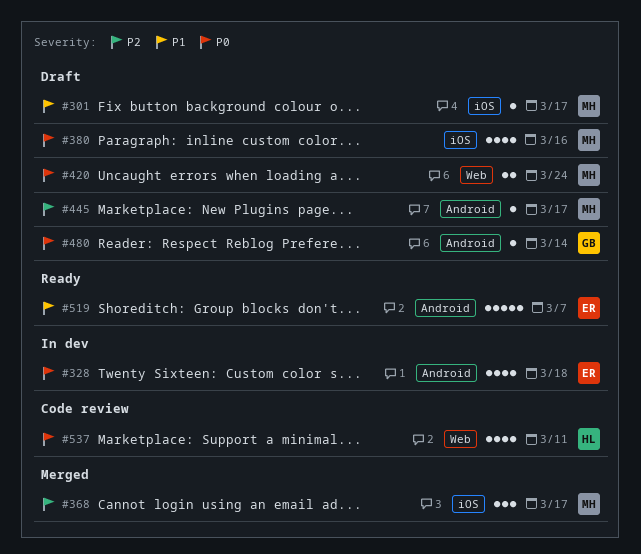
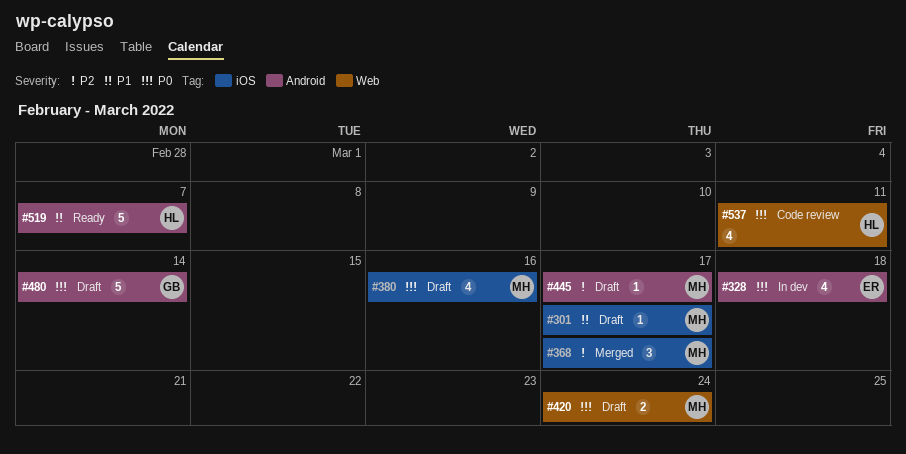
#480, estimate: 1 -> 5
#519, owner: ER -> HL

